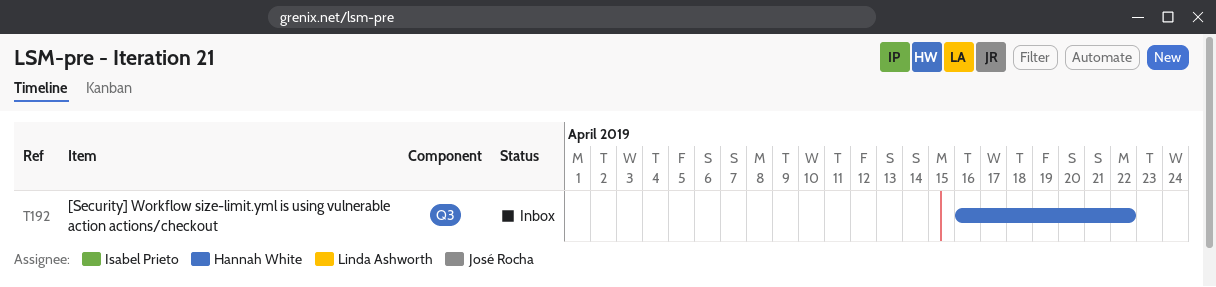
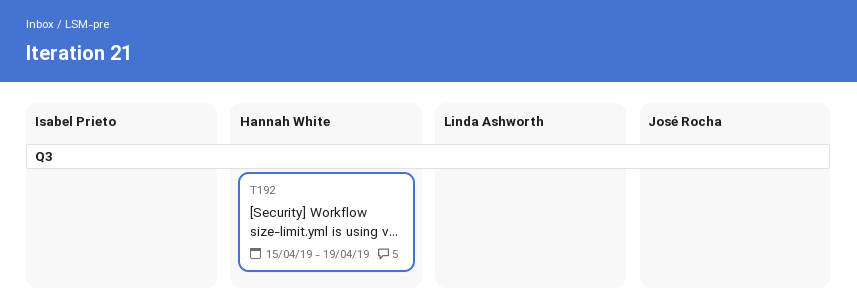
T192, start: Apr 16 -> Apr 15
T192, due: Apr 22 -> Apr 19

